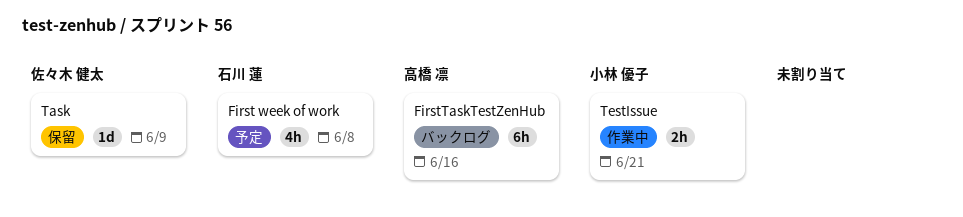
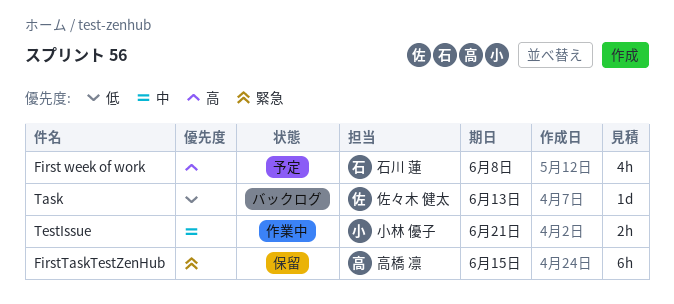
FirstTaskTestZenHub, status: バックログ -> 保留
FirstTaskTestZenHub, due: Jun 16 -> Jun 15
Task, status: 保留 -> バックログ
Task, due: Jun 9 -> Jun 13

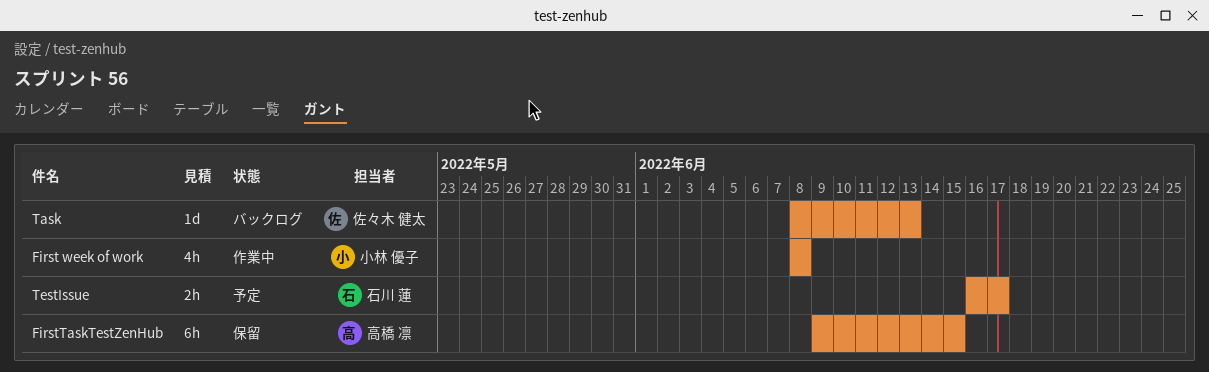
First week of work, status: 予定 -> 作業中
First week of work, owner: 石川 蓮 -> 小林 優子
TestIssue, status: 作業中 -> 予定
TestIssue, owner: 小林 優子 -> 石川 蓮
TestIssue, due: Jun 21 -> Jun 17

